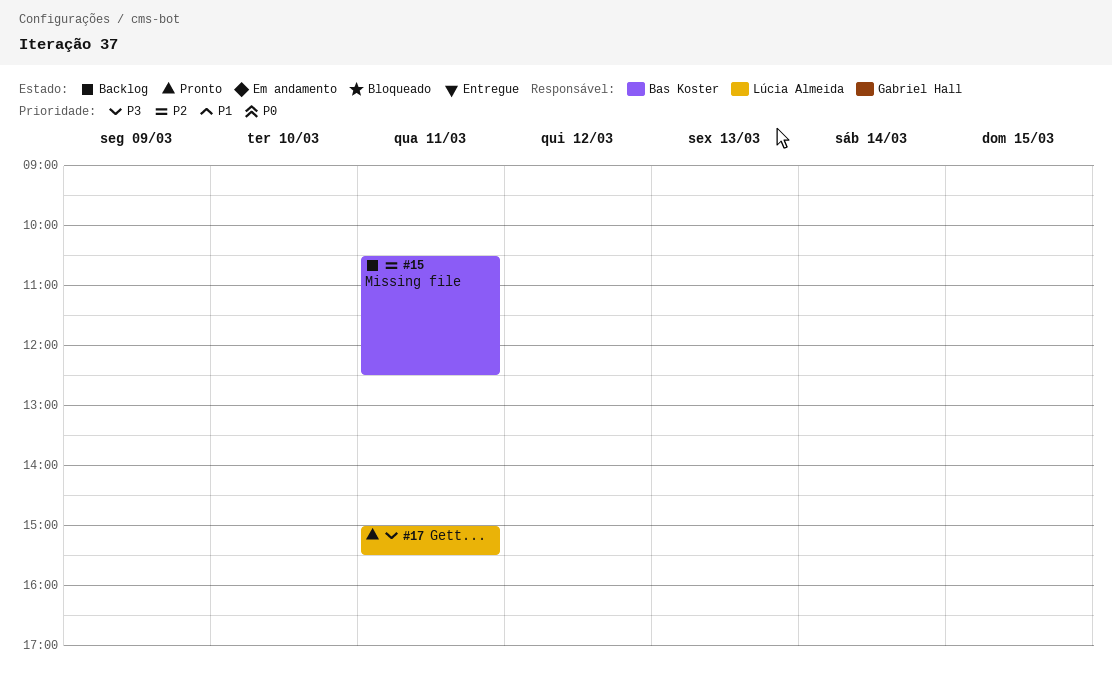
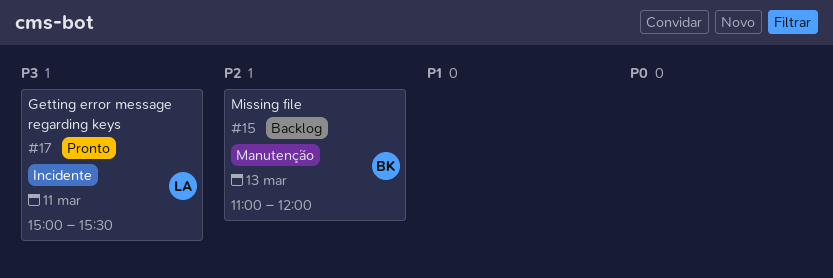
#15, day: Mar 11 -> Mar 13
#15, begins: 10:30 -> 11:00
#15, ends: 12:30 -> 12:00

